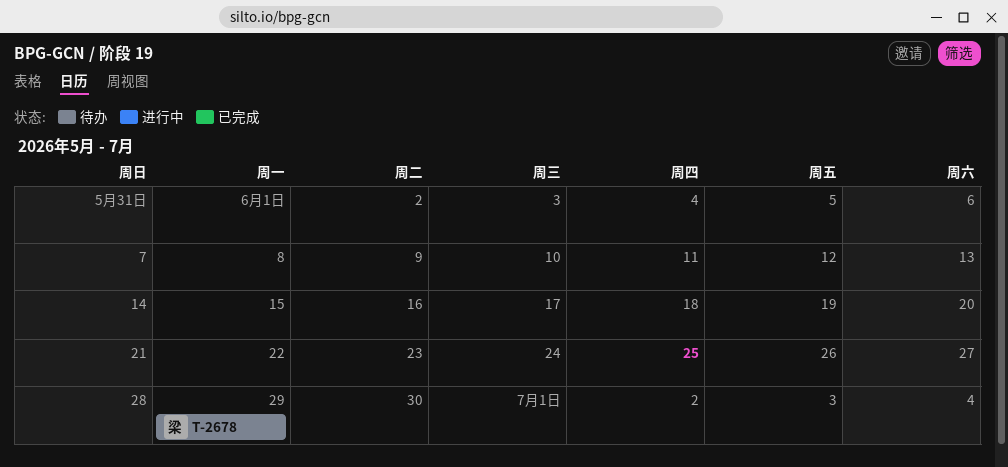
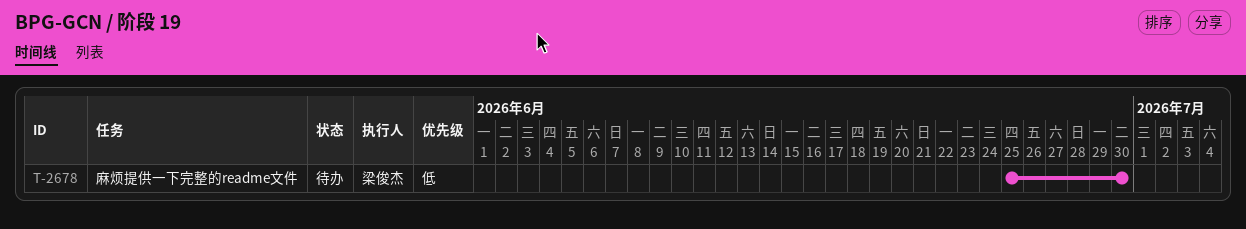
T-2678, start: Jun 29 -> Jun 25
T-2678, due: Jun 29 -> Jun 30

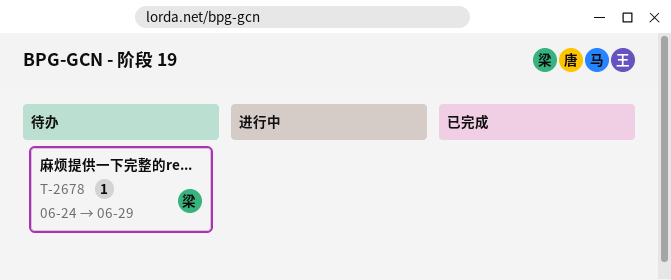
T-2678, start: Jun 25 -> Jun 24
T-2678, due: Jun 30 -> Jun 29

